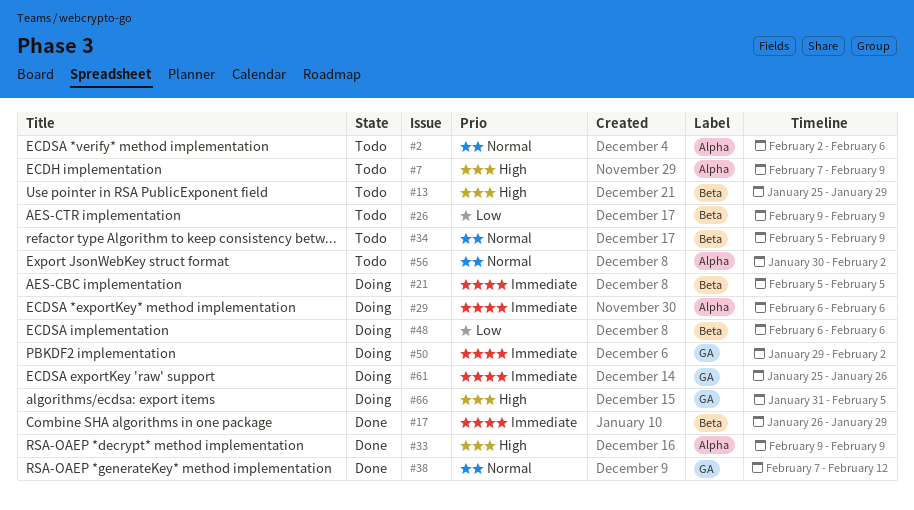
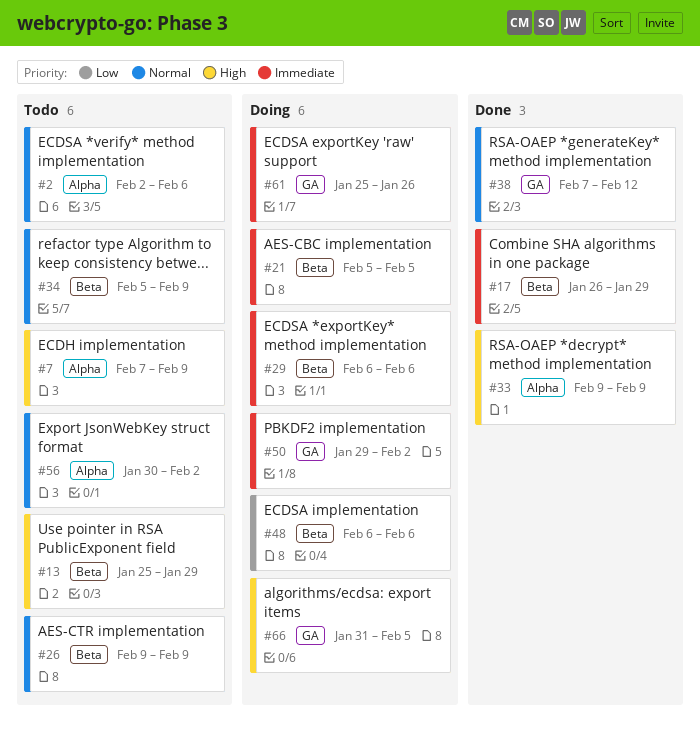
#26, priority: Low -> Normal
#29, label: Alpha -> Beta

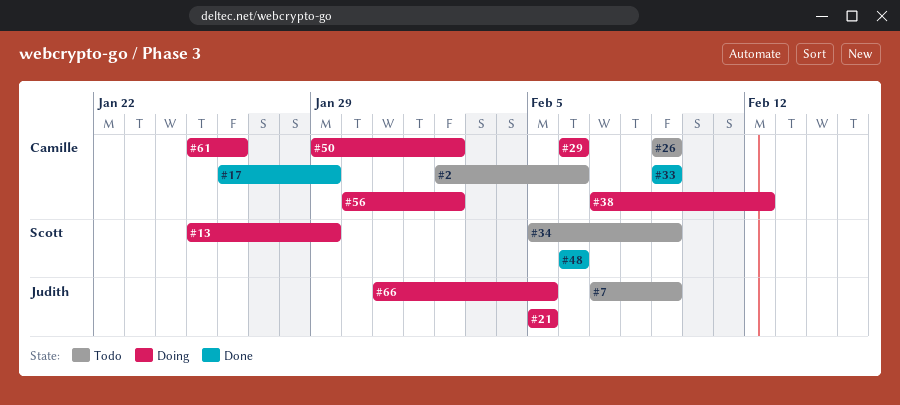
#13, status: Todo -> Doing
#38, status: Done -> Doing
#48, status: Doing -> Done
#56, status: Todo -> Doing

